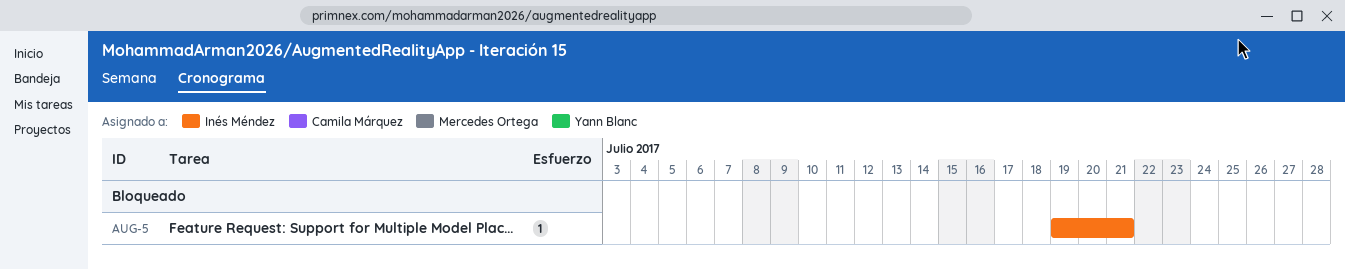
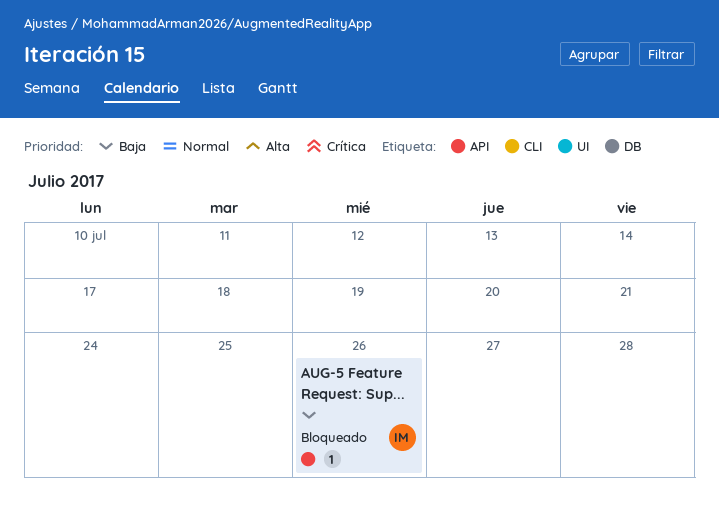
AUG-5, due: Jul 21 -> Jul 26

